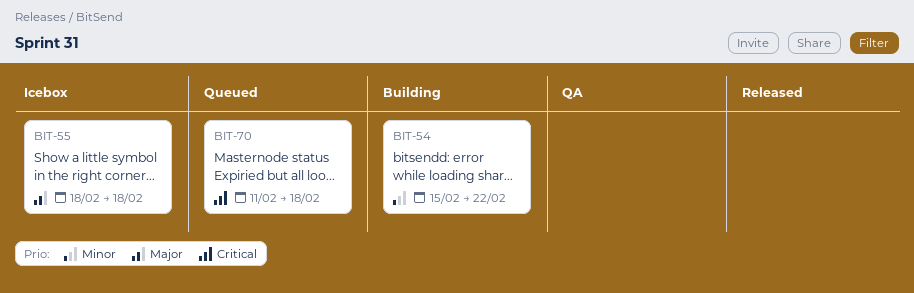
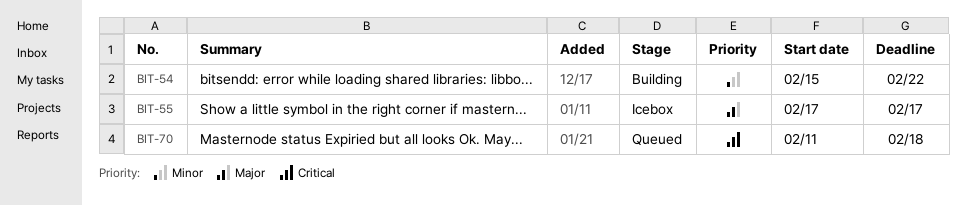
BIT-55, start: Feb 18 -> Feb 17
BIT-55, due: Feb 18 -> Feb 17

